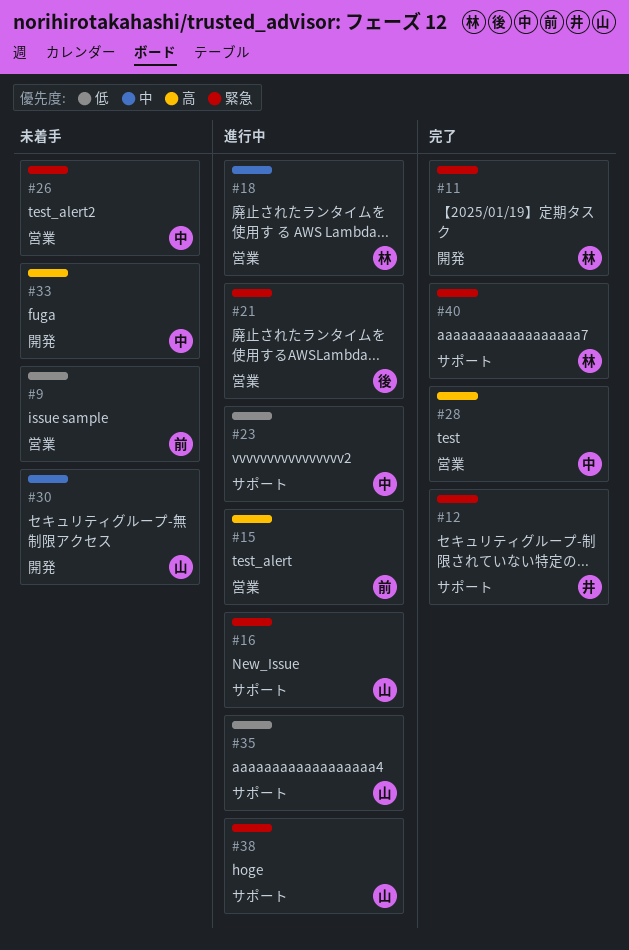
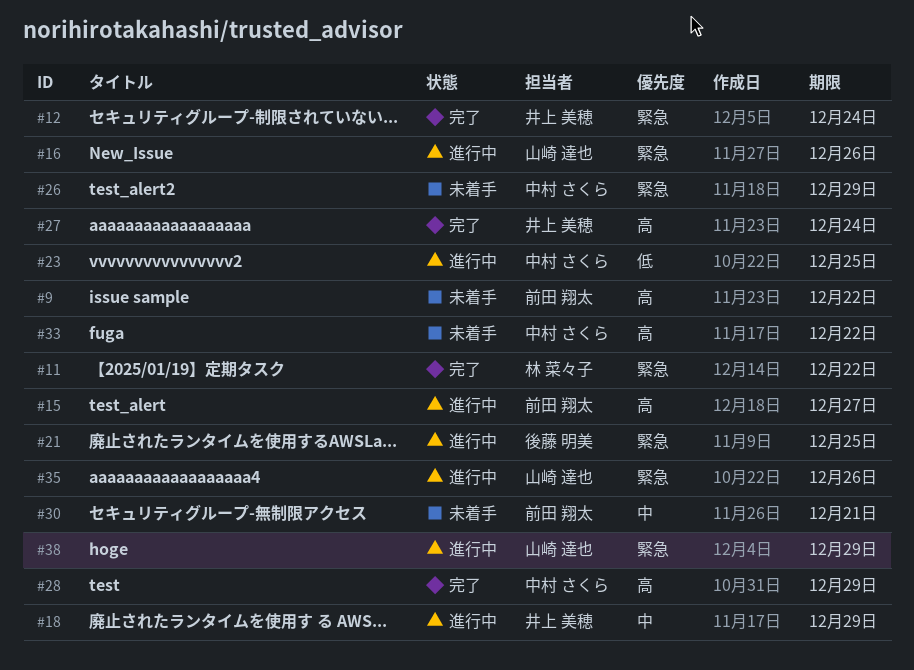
#9, priority: 低 -> 高
#18, owner: 林 菜々子 -> 井上 美穂
#27: none -> present
#30, owner: 山崎 達也 -> 前田 翔太
#35, priority: 低 -> 緊急
#40: present -> none

